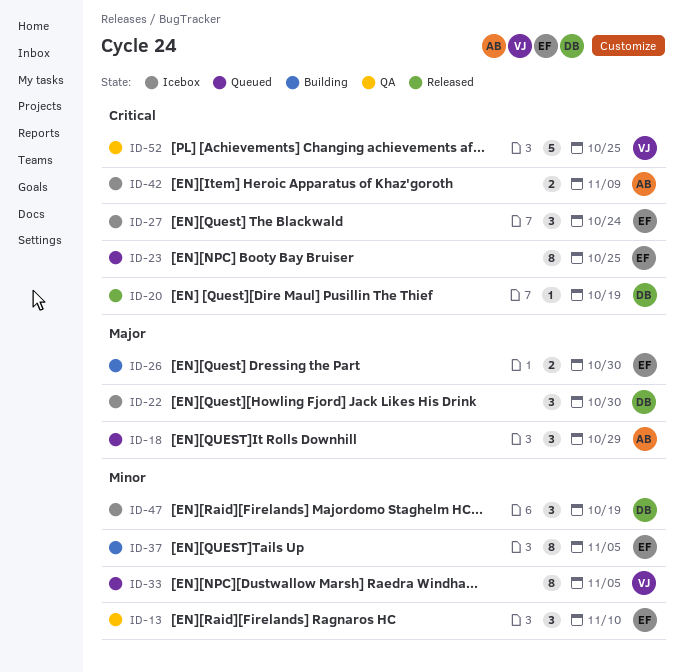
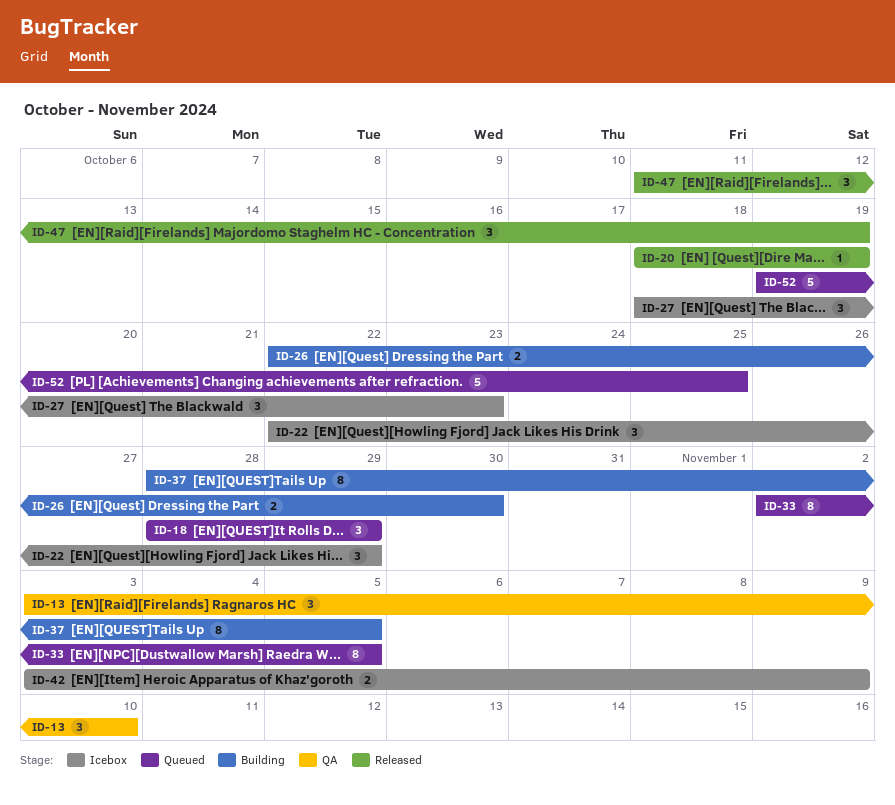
ID-22, due: Oct 30 -> Oct 29
ID-23: present -> none
ID-27, due: Oct 24 -> Oct 23
ID-47, status: Icebox -> Released
ID-52, status: QA -> Queued

